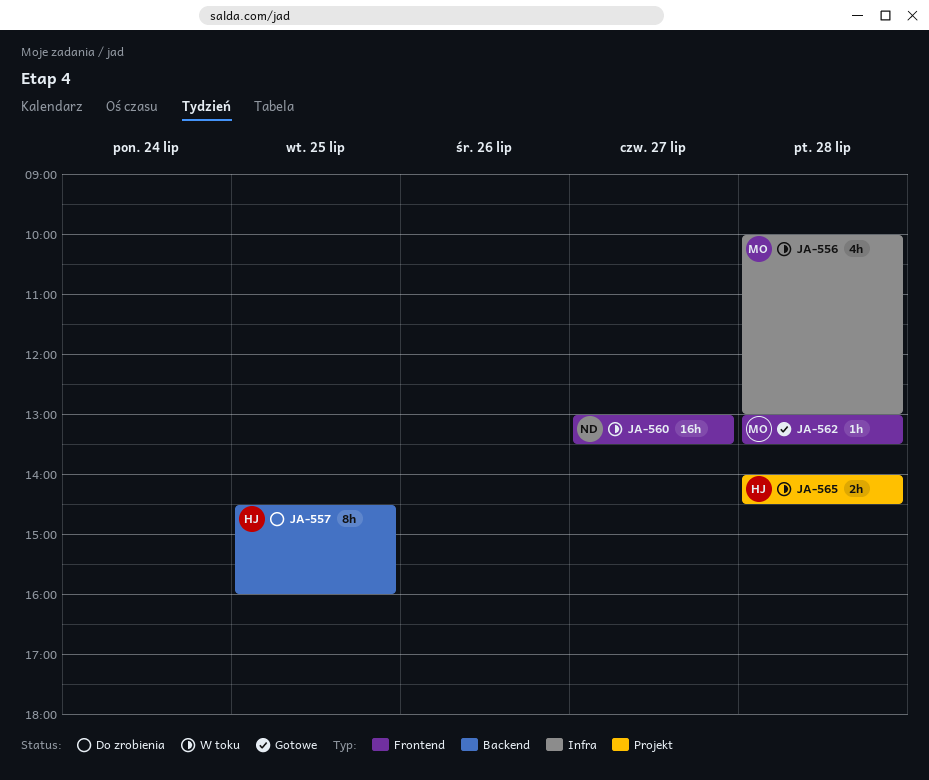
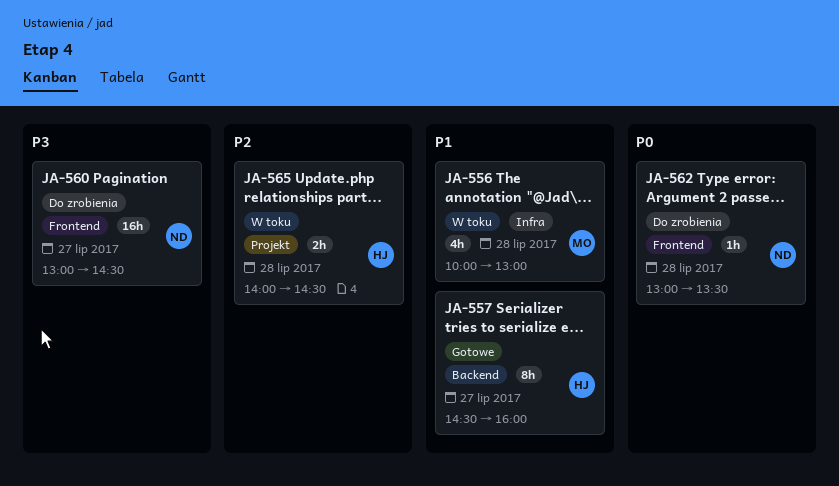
JA-557, status: Do zrobienia -> Gotowe
JA-557, day: Jul 25 -> Jul 27
JA-560, status: W toku -> Do zrobienia
JA-560, ends: 13:30 -> 14:30
JA-562, status: Gotowe -> Do zrobienia
JA-562, owner: MO -> ND

